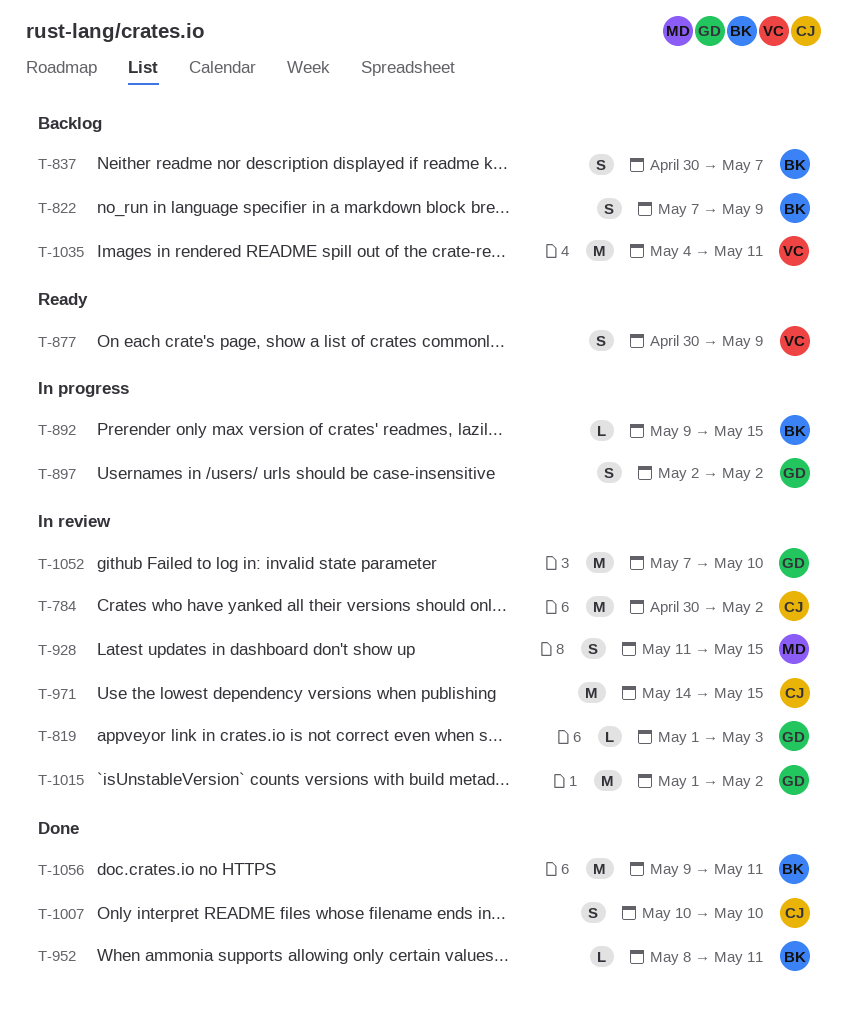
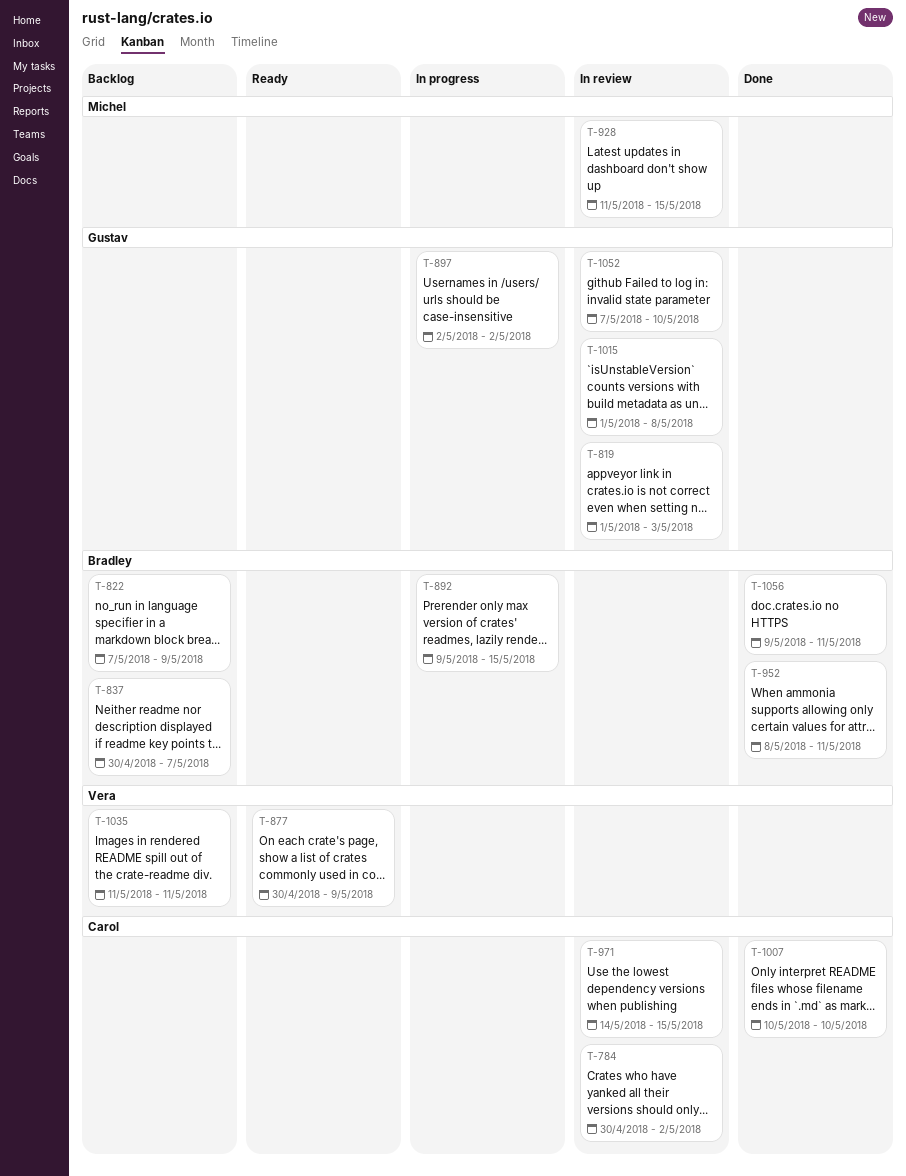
T-1015, due: May 2 -> May 8
T-1035, start: May 4 -> May 11

